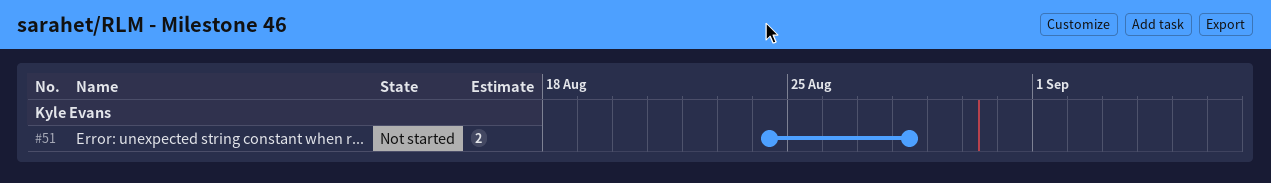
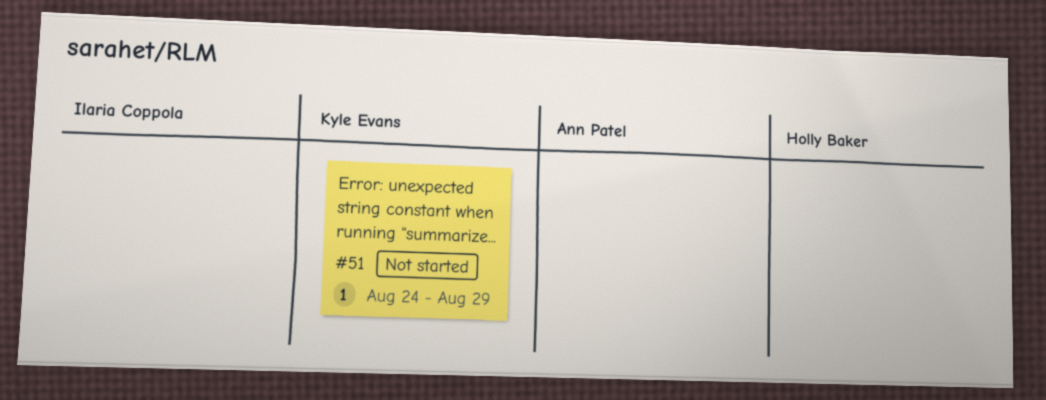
#51, estimate: 2 -> 1
#51, due: Aug 28 -> Aug 29

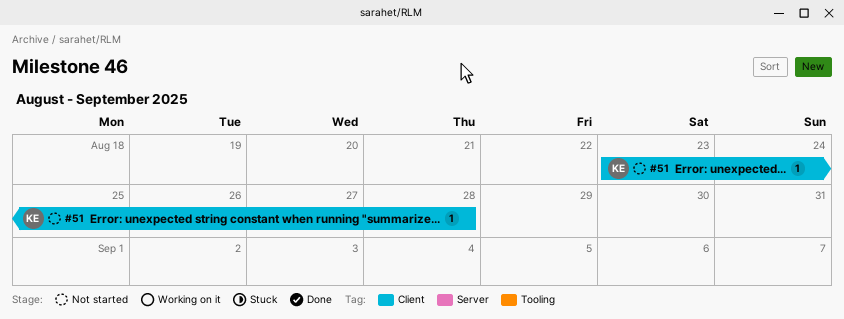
#51, start: Aug 24 -> Aug 23
#51, due: Aug 29 -> Aug 28

